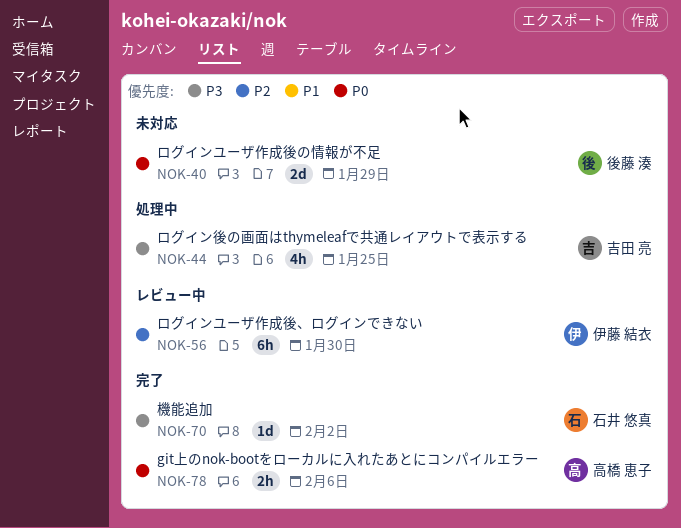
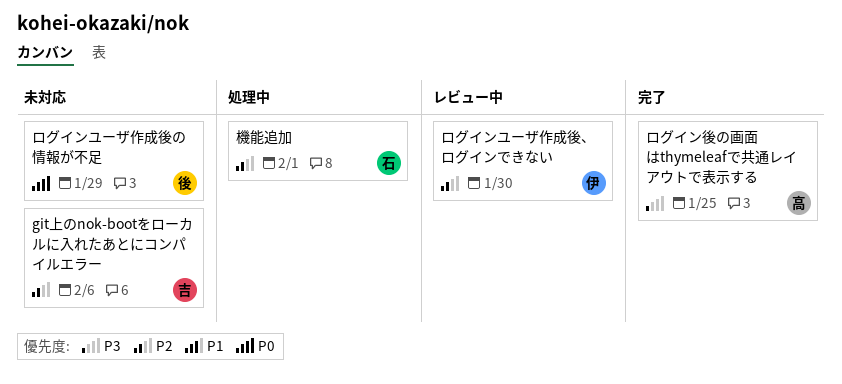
git上のnok-bootをローカルに入れたあとにコンパイルエラー, status: 完了 -> 未対応
git上のnok-bootをローカルに入れたあとにコンパイルエラー, owner: 高橋 恵子 -> 吉田 亮
git上のnok-bootをローカルに入れたあとにコンパイルエラー, priority: P0 -> P2
ログイン後の画面はthymeleafで共通レイアウトで表示する, status: 処理中 -> 完了
ログイン後の画面はthymeleafで共通レイアウトで表示する, owner: 吉田 亮 -> 高橋 恵子
機能追加, status: 完了 -> 処理中
機能追加, priority: P3 -> P2
機能追加, due: Feb 2 -> Feb 1

